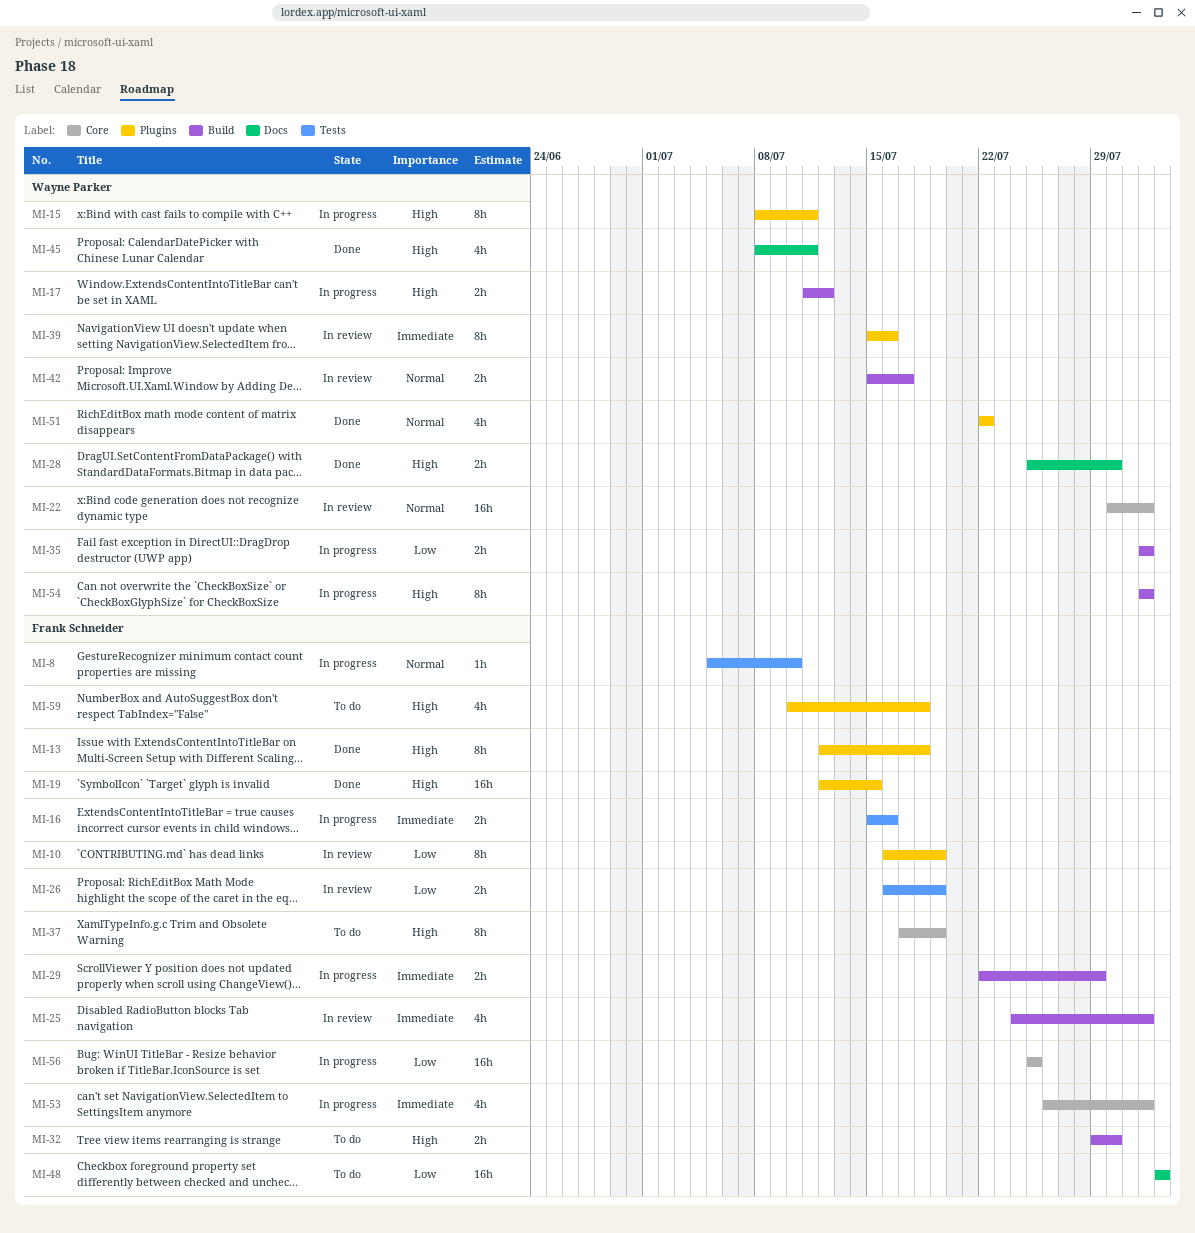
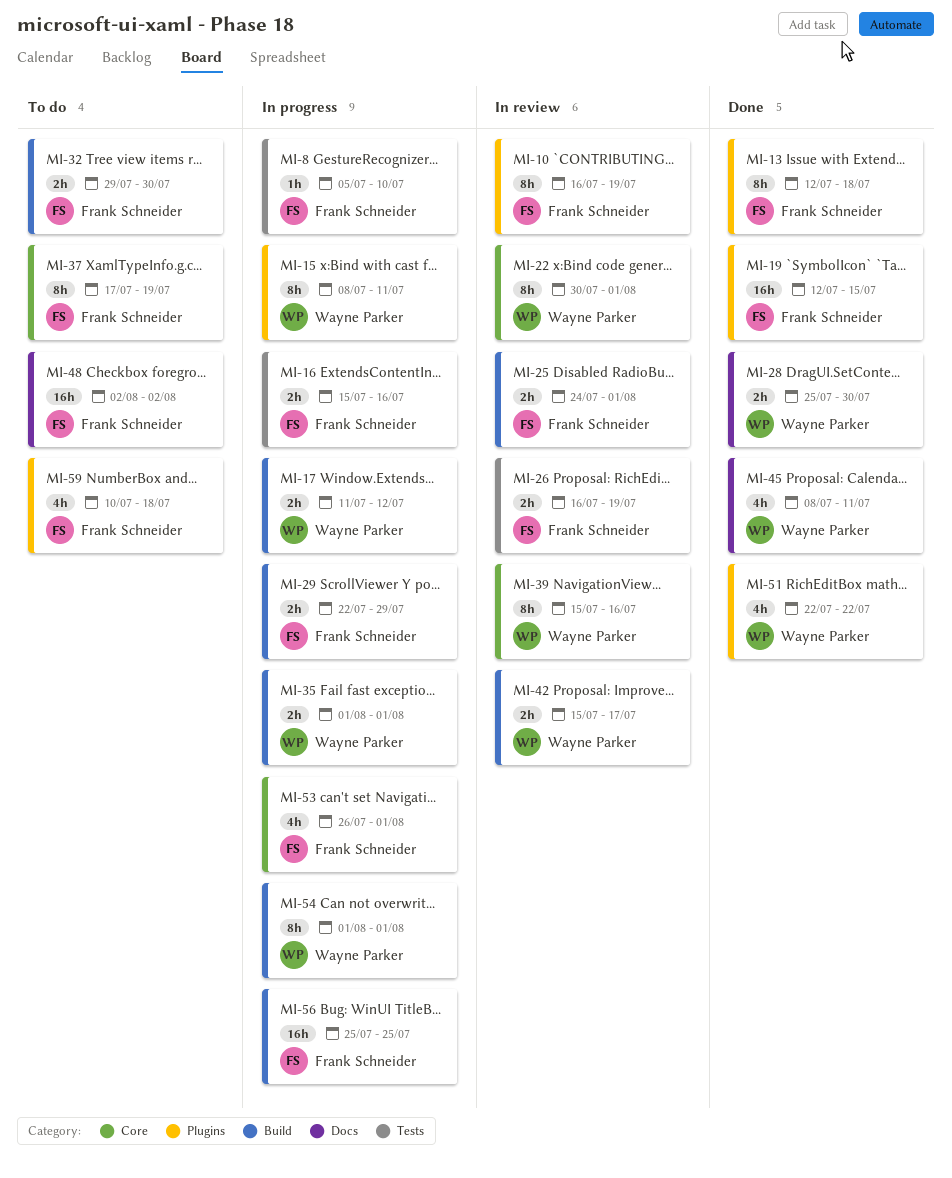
MI-22, estimate: 16h -> 8h
MI-25, estimate: 4h -> 2h
MI-39, label: Plugins -> Core
MI-56, label: Core -> Build

